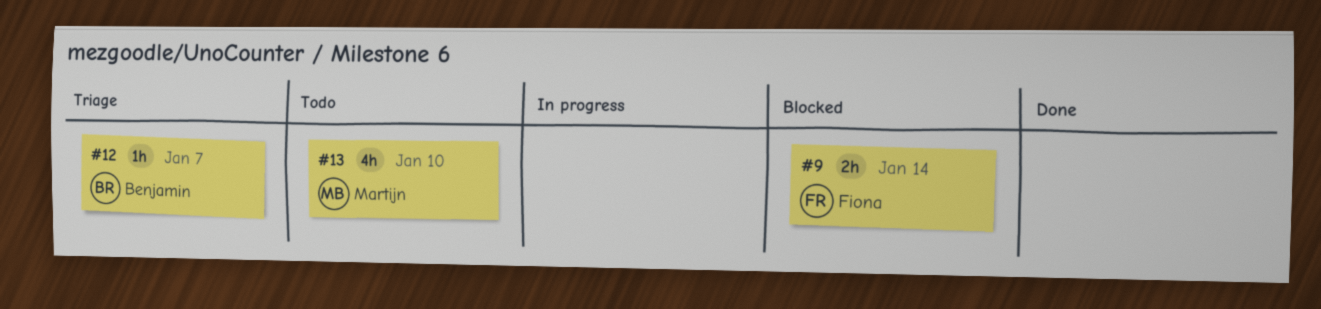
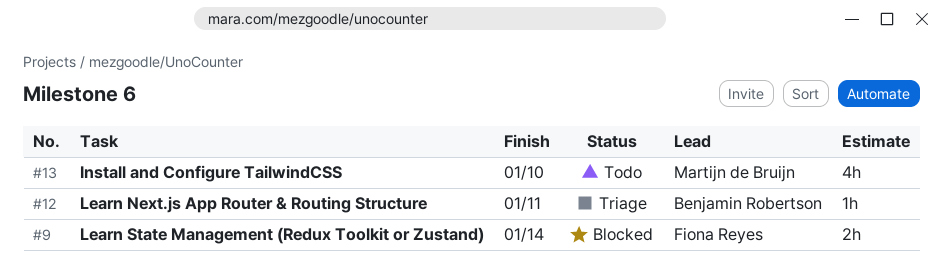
#12, due: Jan 7 -> Jan 11

